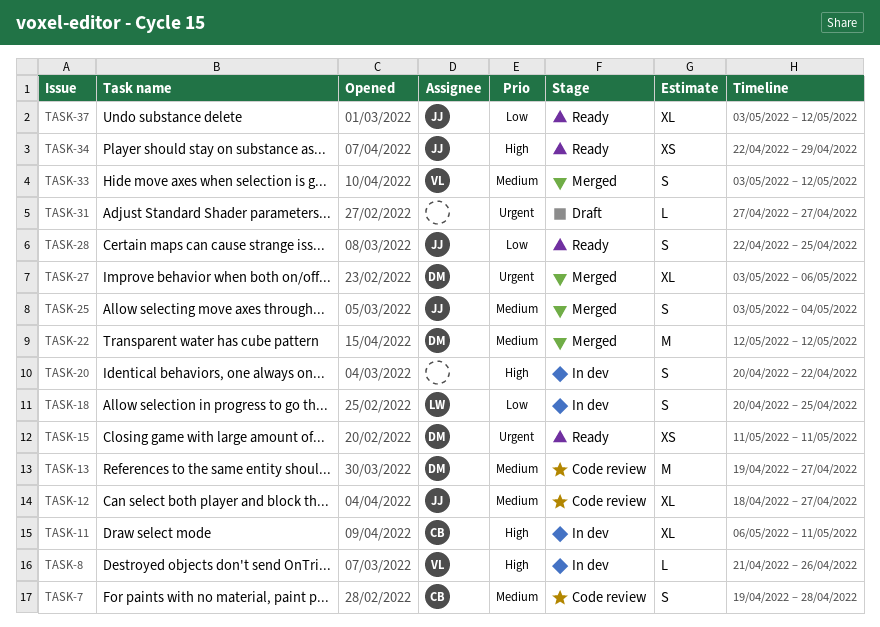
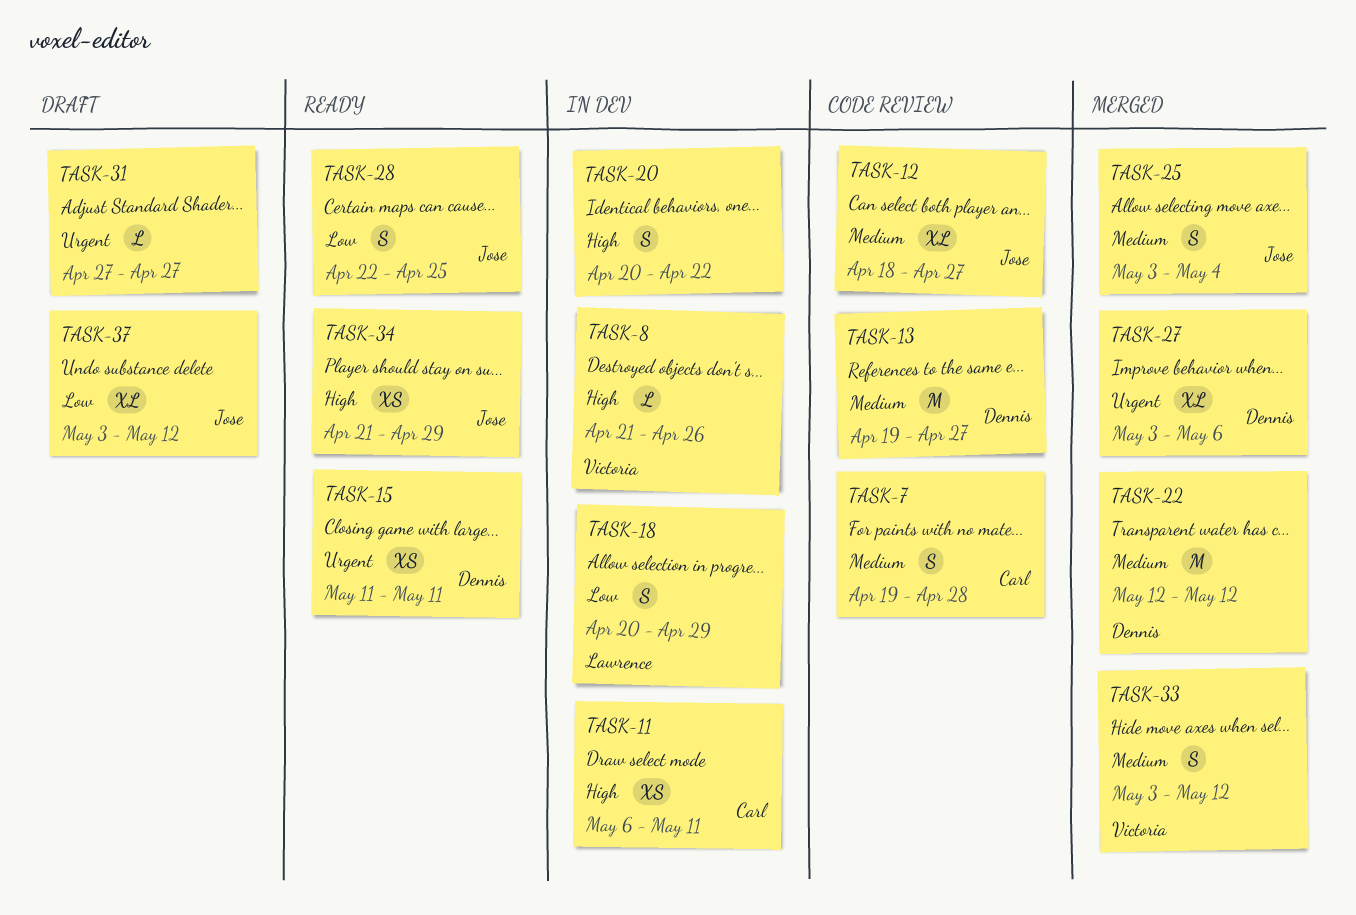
TASK-11, estimate: XL -> XS
TASK-18, due: Apr 25 -> Apr 29
TASK-34, start: Apr 22 -> Apr 21
TASK-37, status: Ready -> Draft

